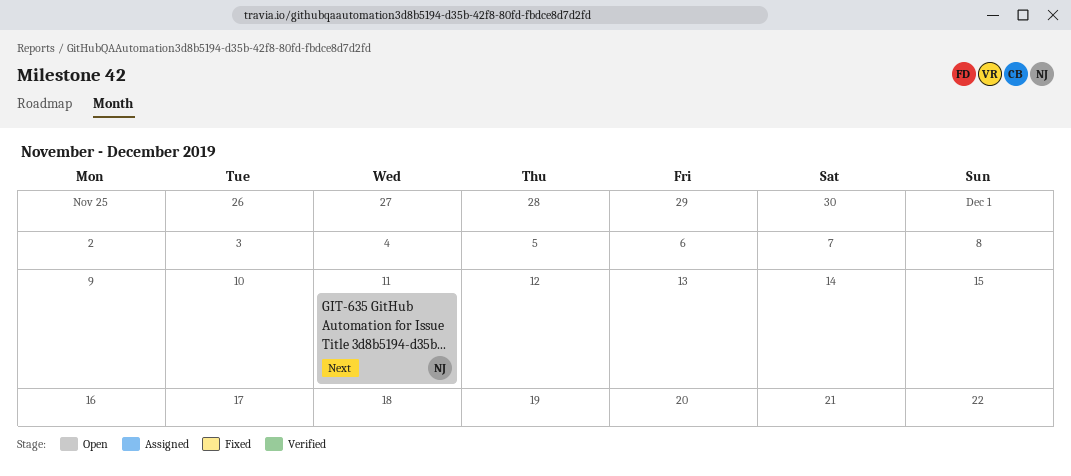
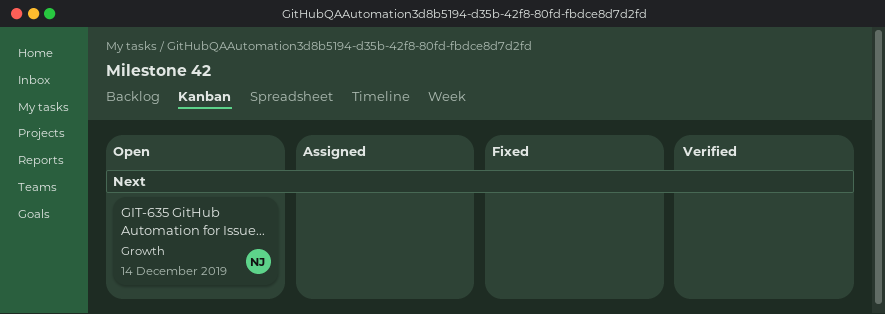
GIT-635, due: Dec 11 -> Dec 14

